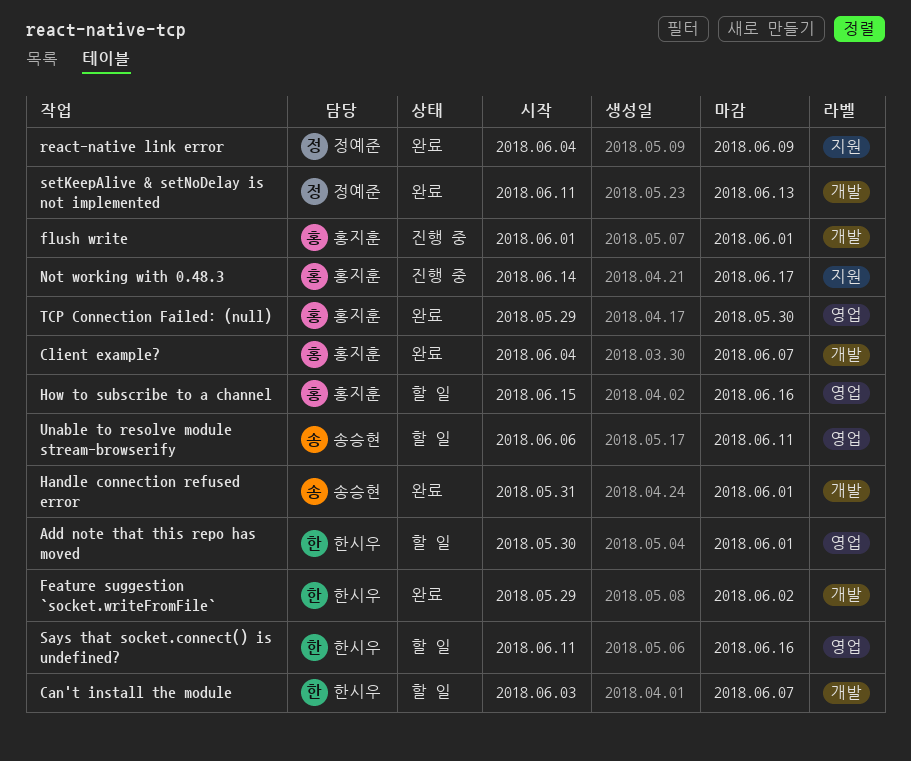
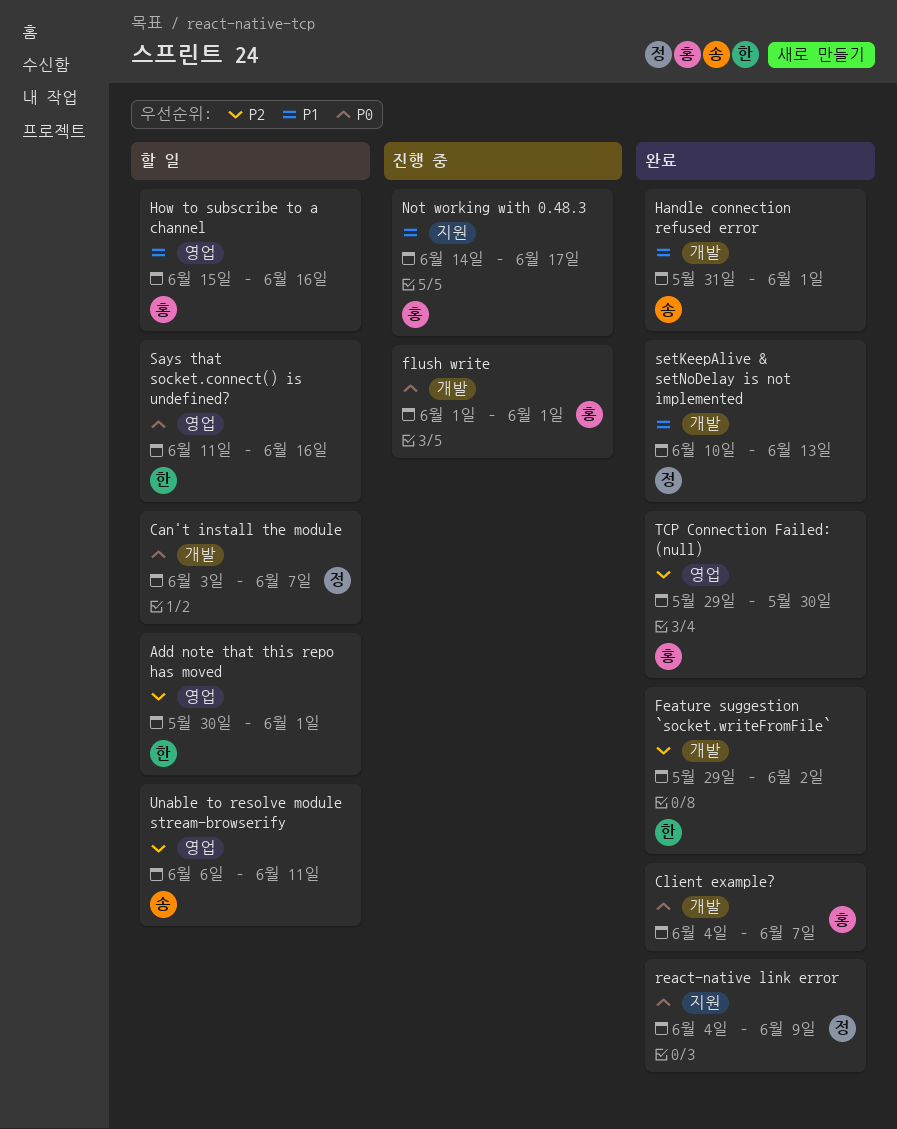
Can't install the module, owner: 한시우 -> 정예준
setKeepAlive & setNoDelay is not implemented, start: Jun 11 -> Jun 10

